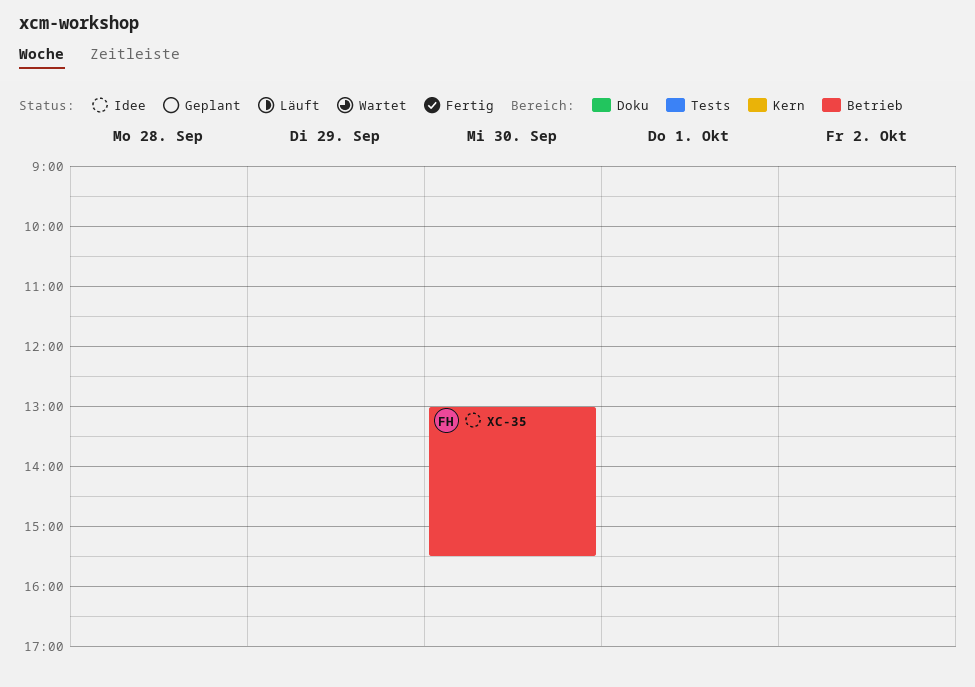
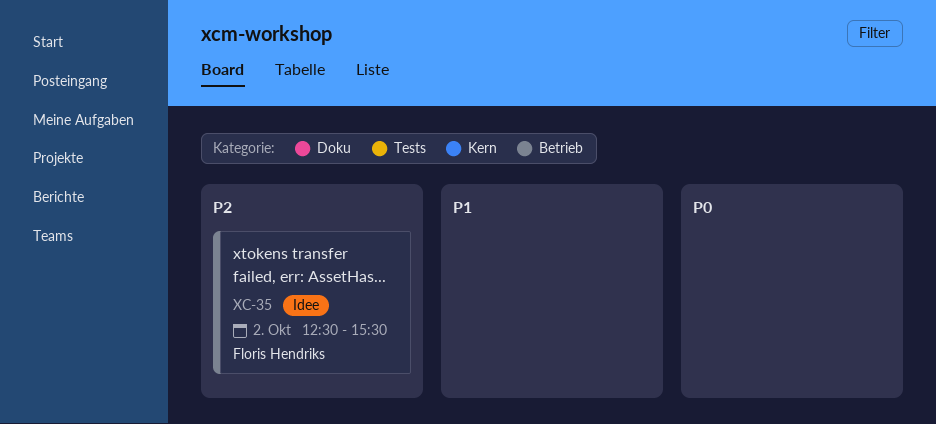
XC-35, day: Sep 30 -> Oct 2
XC-35, begins: 13:00 -> 12:30

